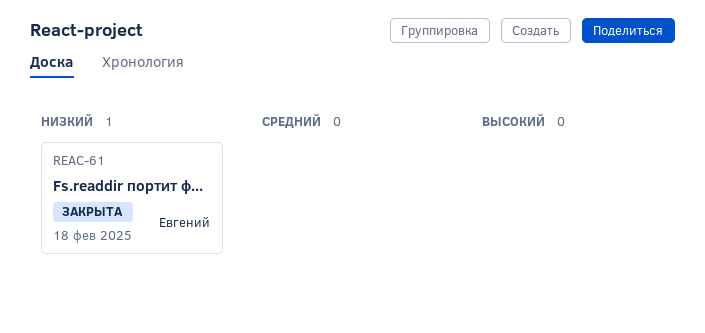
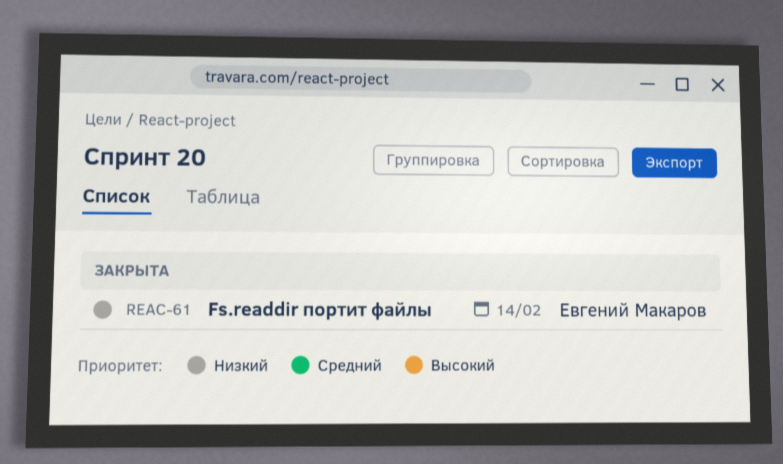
REAC-61, due: Feb 18 -> Feb 14

